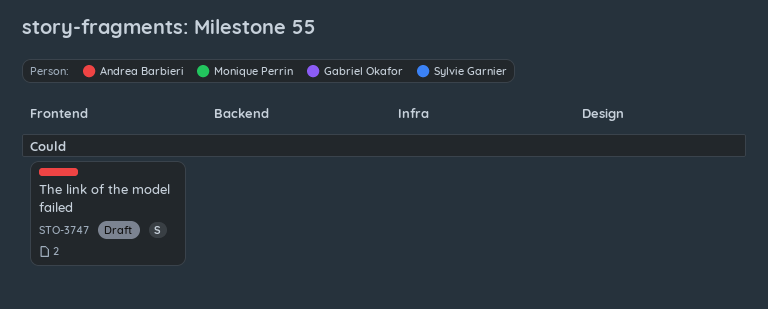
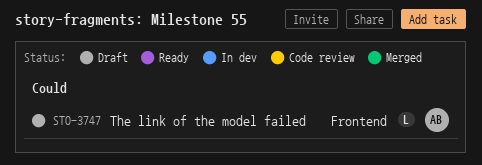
STO-3747, estimate: S -> L

